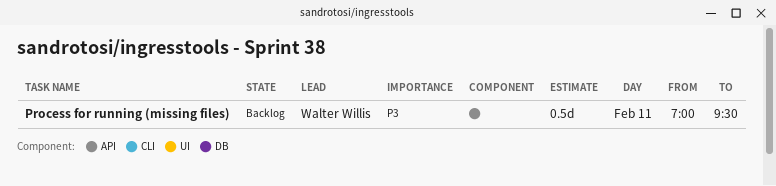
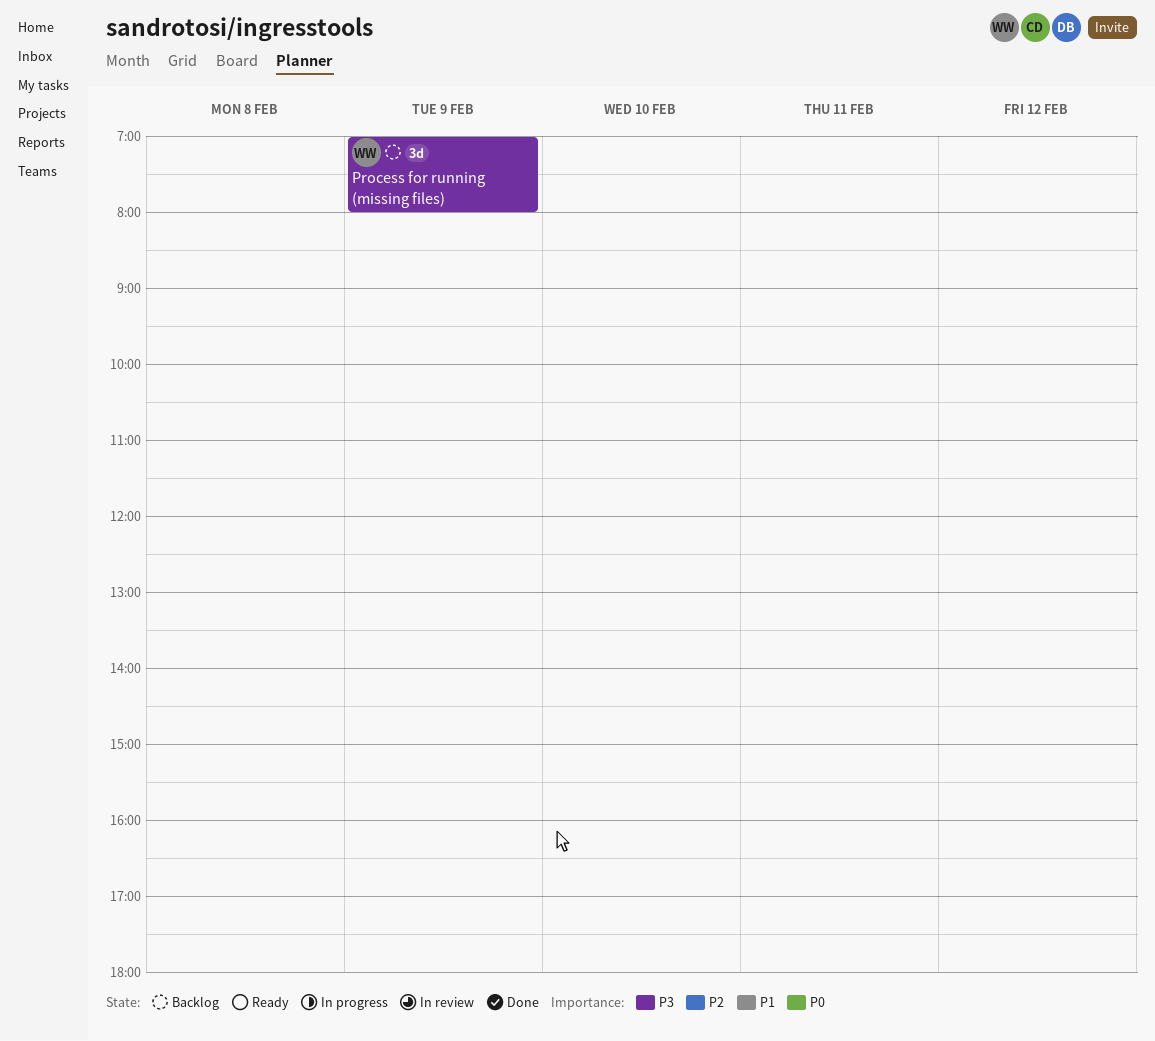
Process for running (missing files), estimate: 0.5d -> 3d
Process for running (missing files), day: Feb 11 -> Feb 9
Process for running (missing files), ends: 09:30 -> 08:00

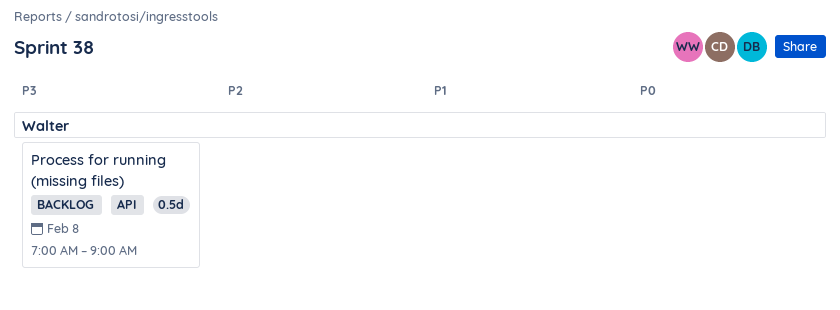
Process for running (missing files), estimate: 3d -> 0.5d
Process for running (missing files), day: Feb 9 -> Feb 8
Process for running (missing files), ends: 08:00 -> 09:00

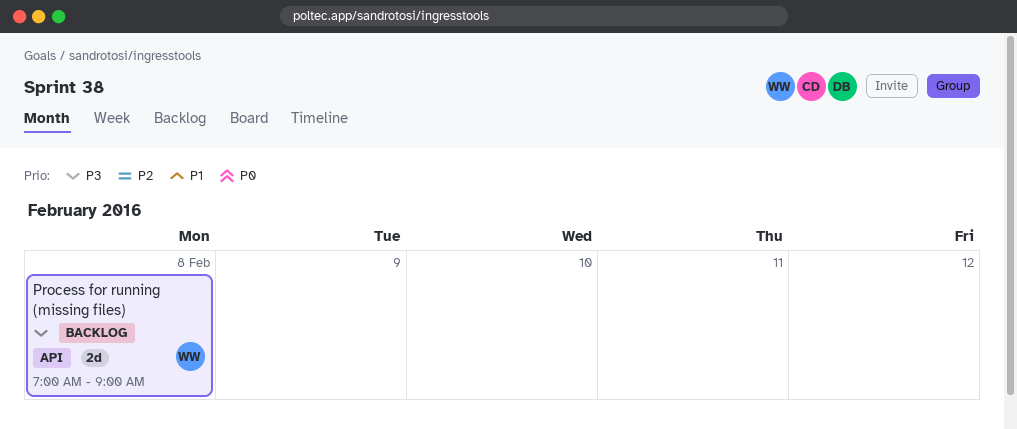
Process for running (missing files), estimate: 0.5d -> 2d

